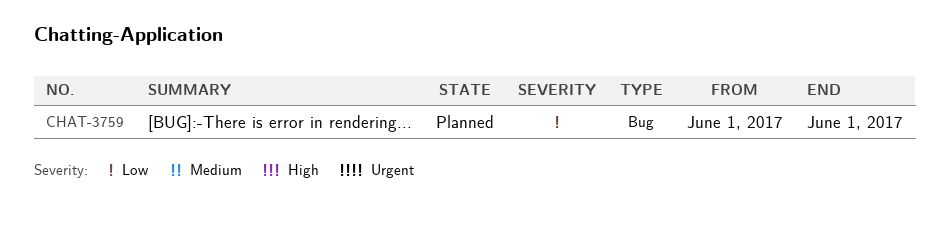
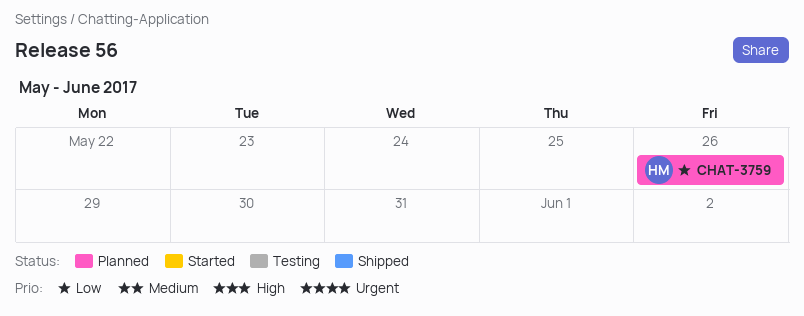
CHAT-3759, start: Jun 1 -> May 26
CHAT-3759, due: Jun 1 -> May 26

